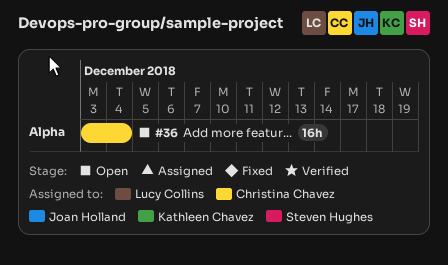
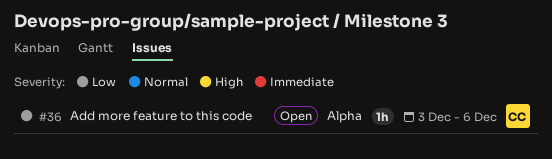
#36, estimate: 16h -> 1h
#36, due: Dec 4 -> Dec 6

